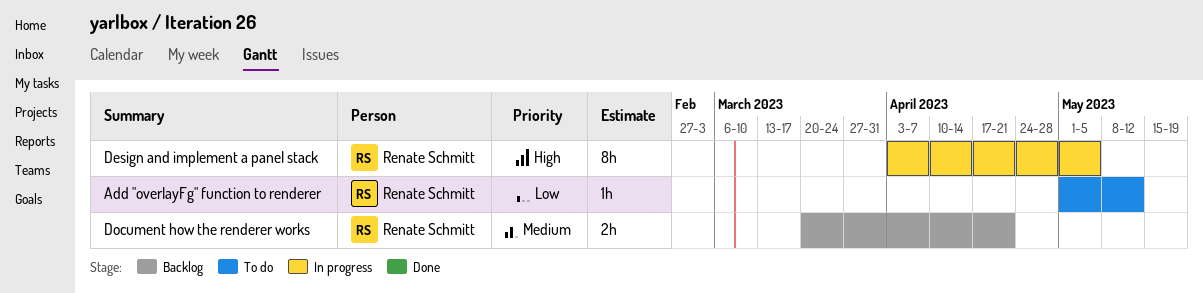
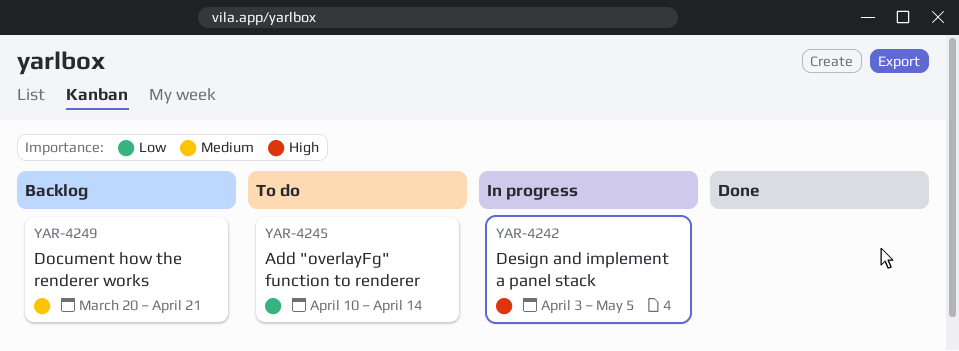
Add "overlayFg" function to renderer, start: May 1 -> Apr 10
Add "overlayFg" function to renderer, due: May 12 -> Apr 14

